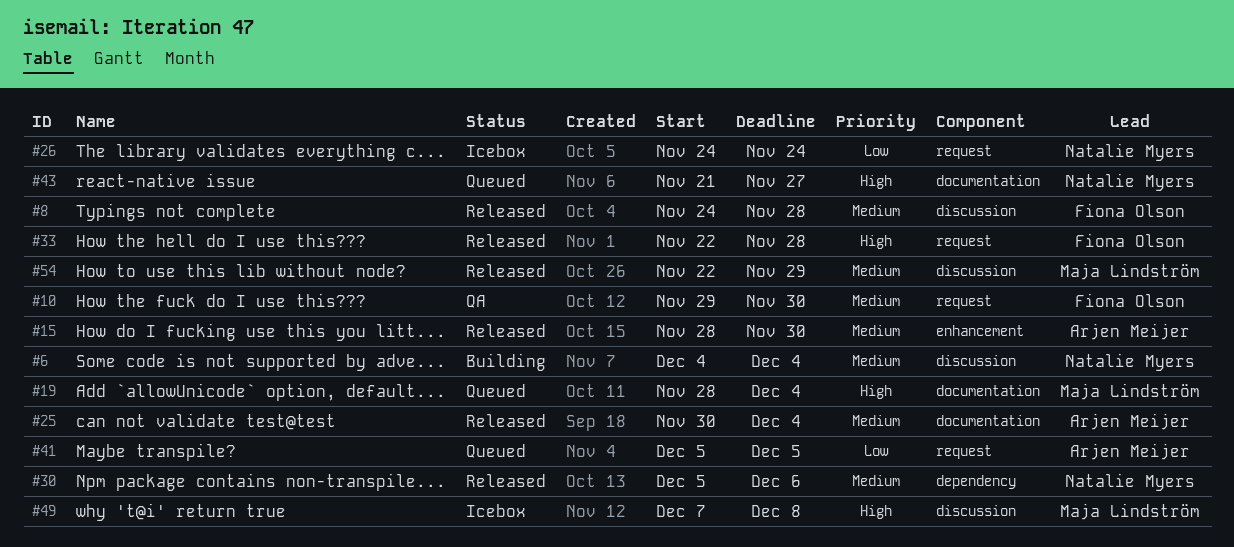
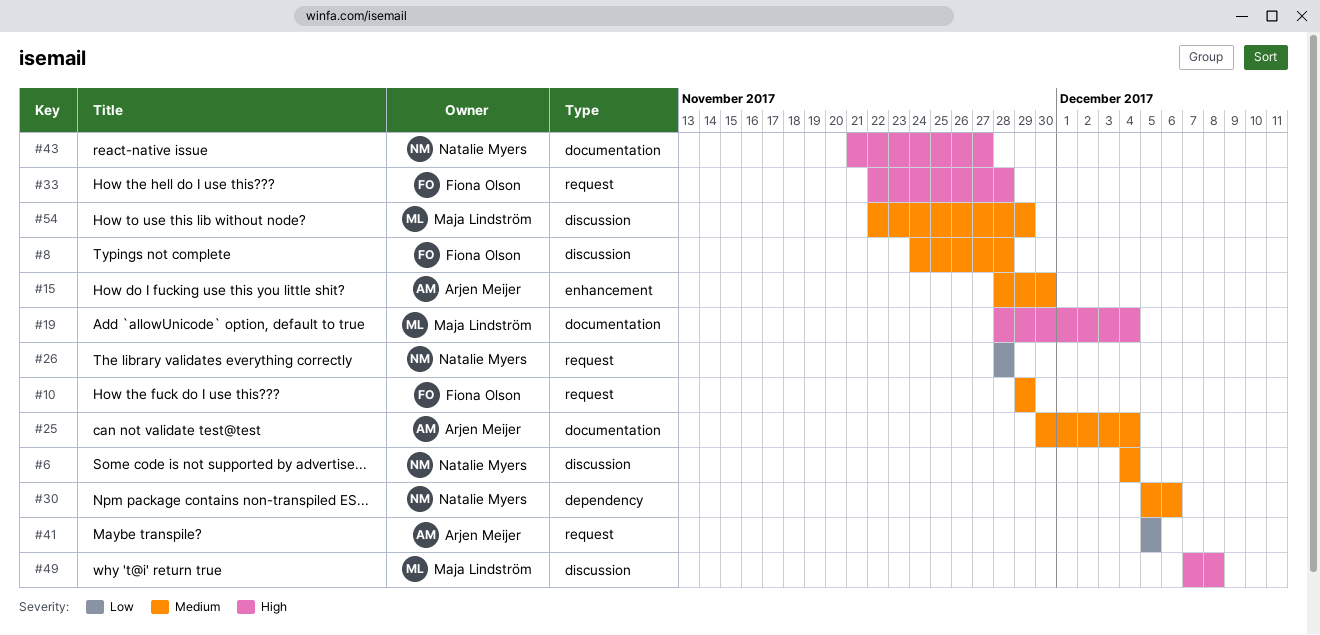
#10, due: Nov 30 -> Nov 29
#26, start: Nov 24 -> Nov 28
#26, due: Nov 24 -> Nov 28

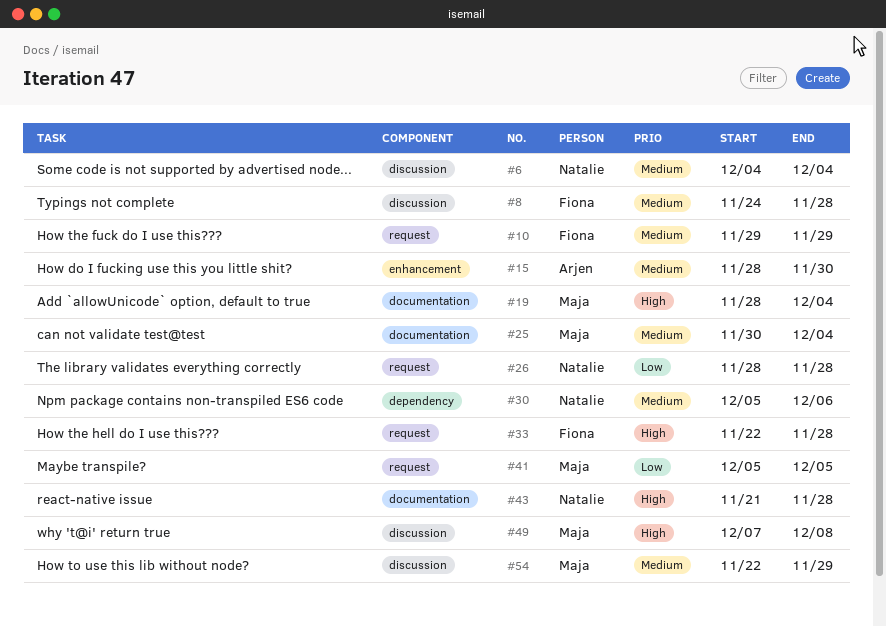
#25, owner: Arjen Meijer -> Maja Lindström
#41, owner: Arjen Meijer -> Maja Lindström
#43, due: Nov 27 -> Nov 28

